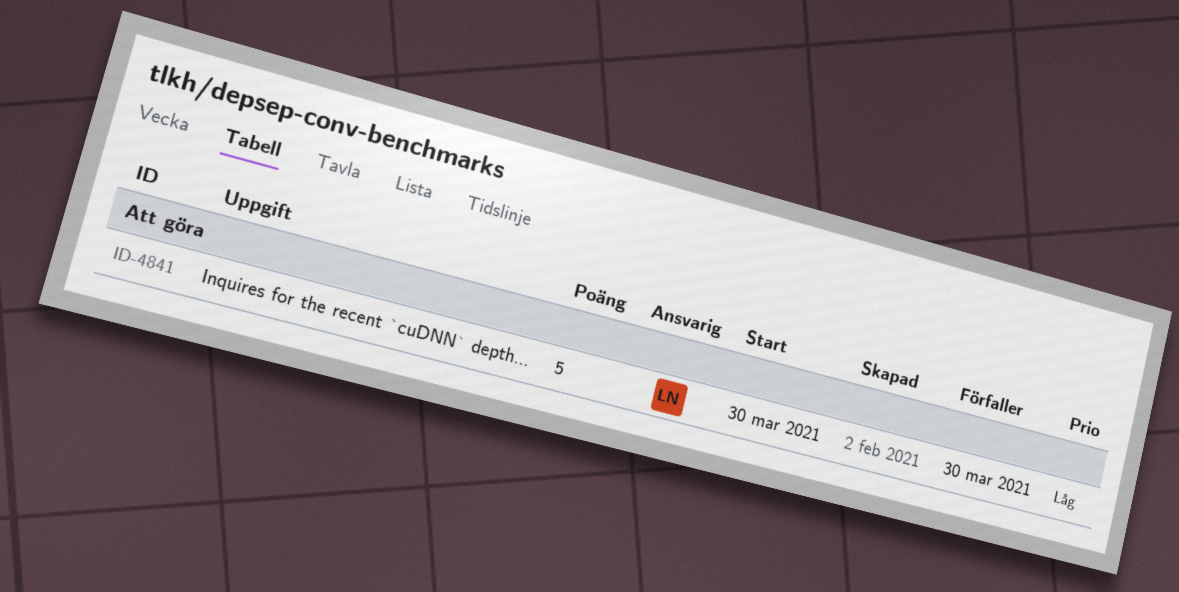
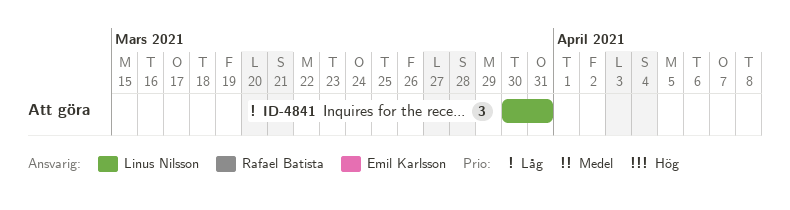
ID-4841, estimate: 5 -> 3
ID-4841, due: Mar 30 -> Mar 31

